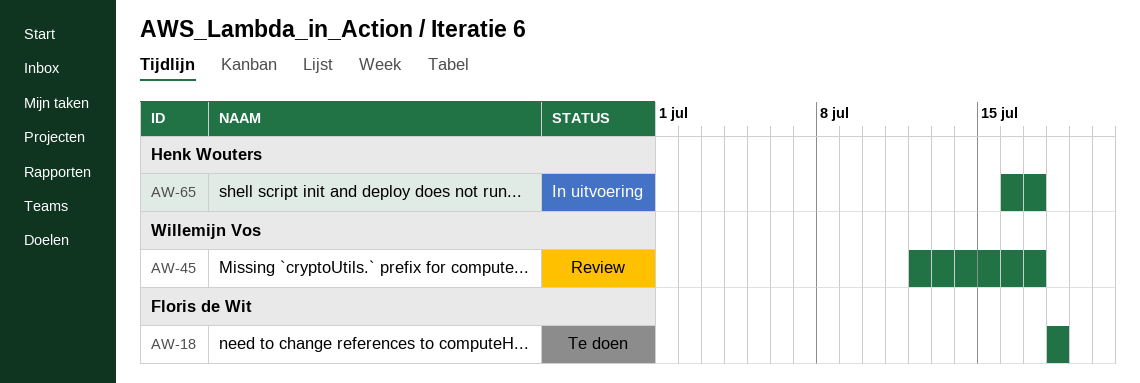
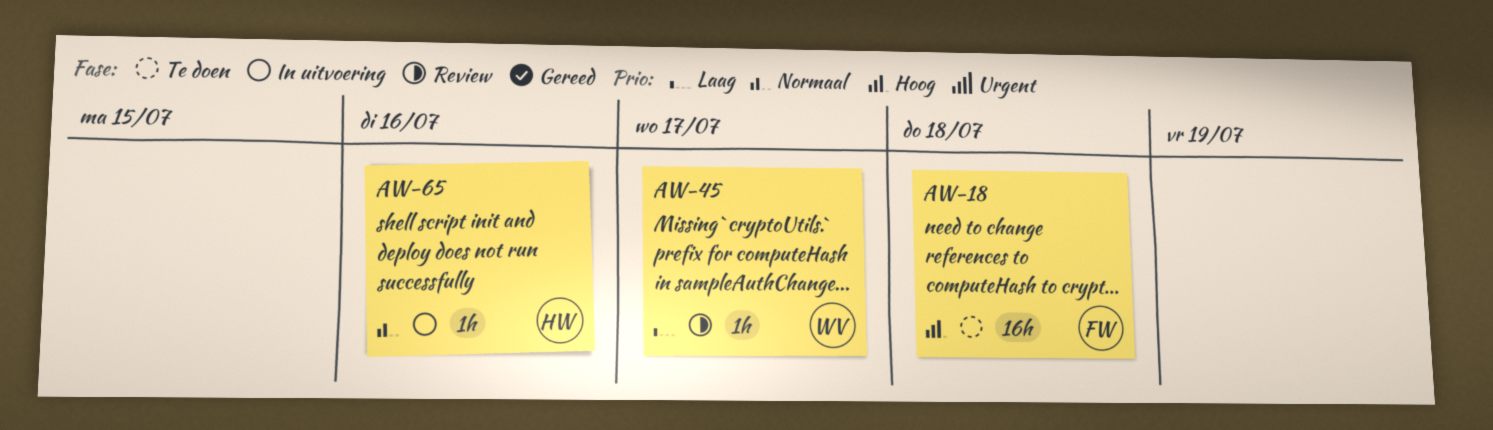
AW-65, due: Jul 17 -> Jul 16

